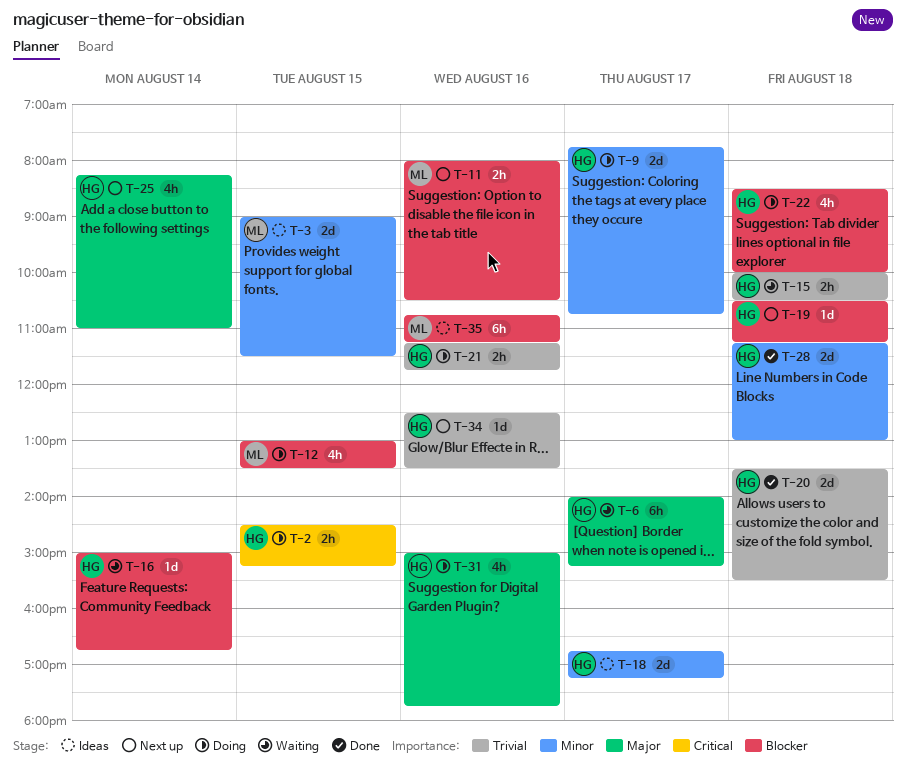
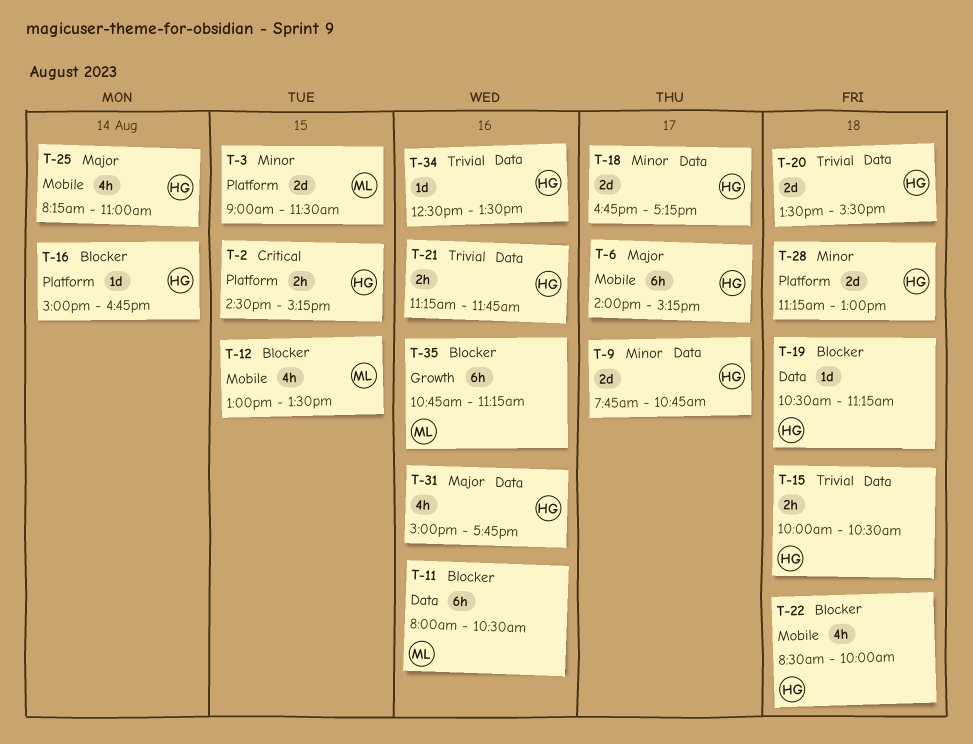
T-11, estimate: 2h -> 6h

